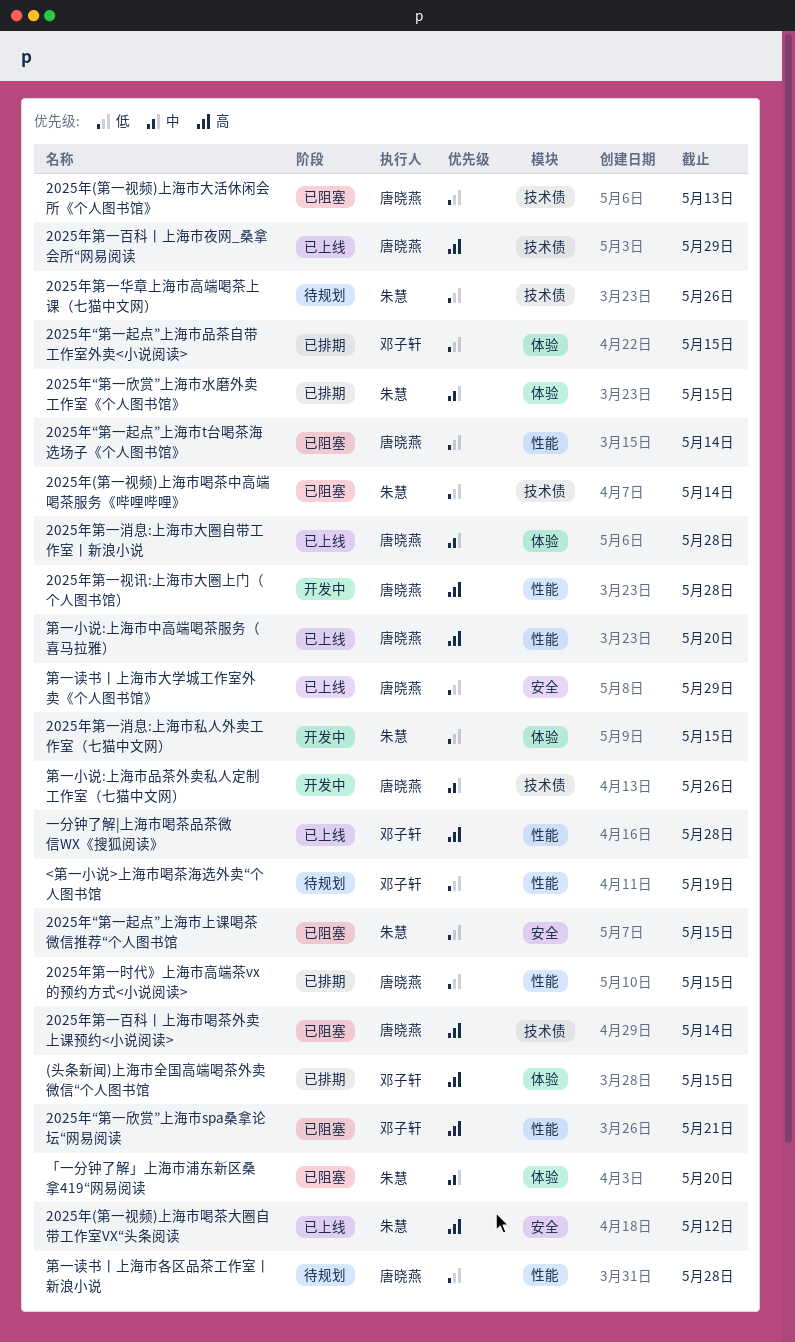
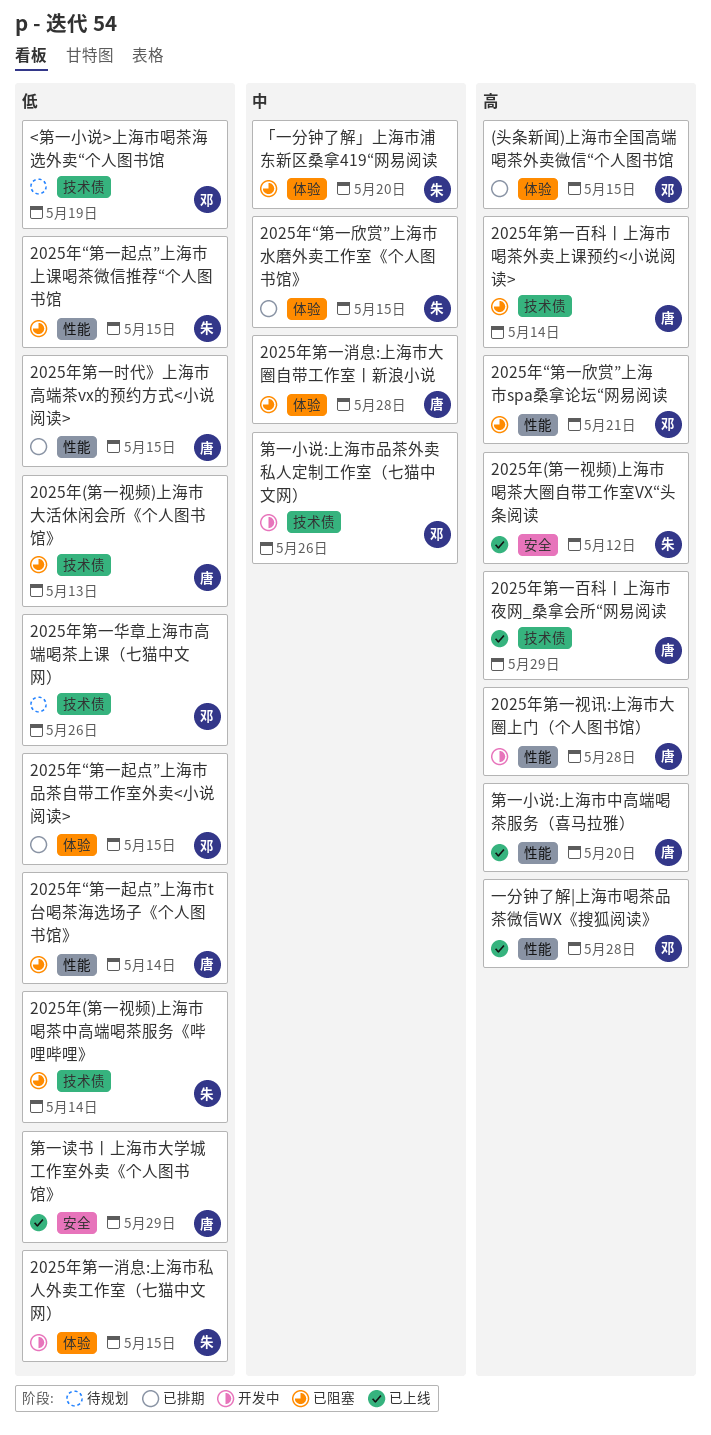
2025年“第一起点”上海市上课喝茶微信推荐“个人图书馆, label: 安全 -> 性能
2025年第一华章上海市高端喝茶上课（七猫中文网）, owner: 朱慧 -> 邓子轩
2025年第一消息:上海市大圈自带工作室丨新浪小说, status: 已上线 -> 已阻塞
<第一小说>上海市喝茶海选外卖“个人图书馆, label: 性能 -> 技术债
第一小说:上海市品茶外卖私人定制工作室（七猫中文网）, owner: 唐晓燕 -> 邓子轩
第一读书丨上海市各区品茶工作室丨新浪小说: present -> none

